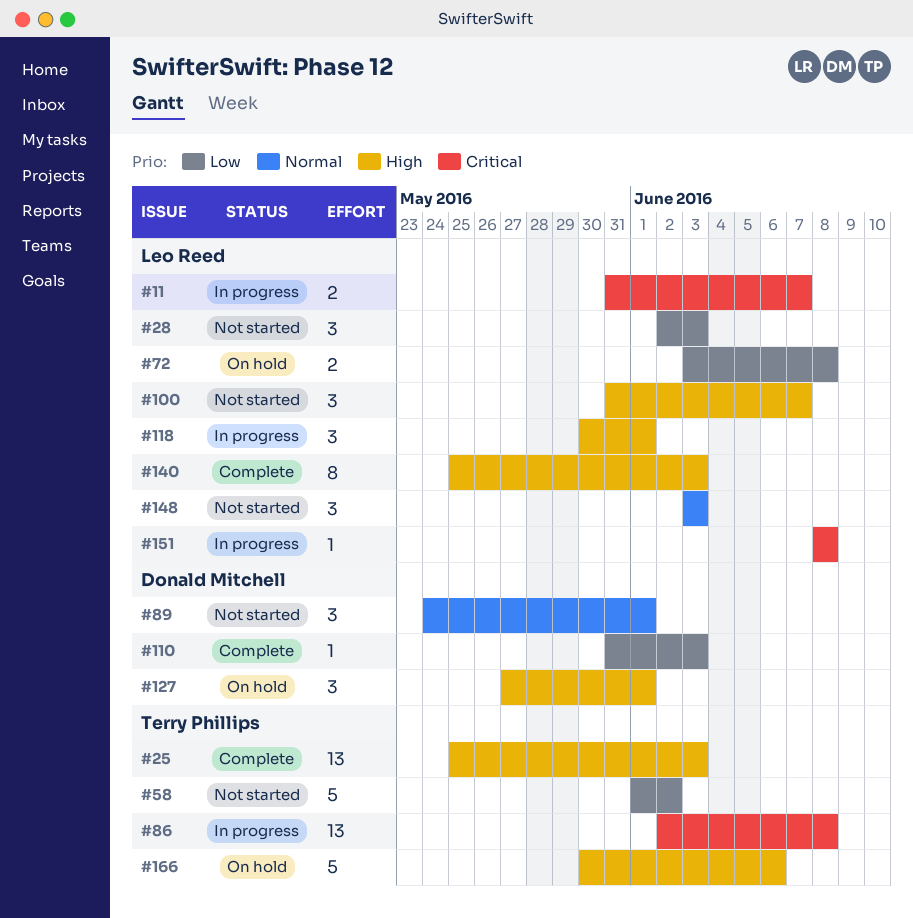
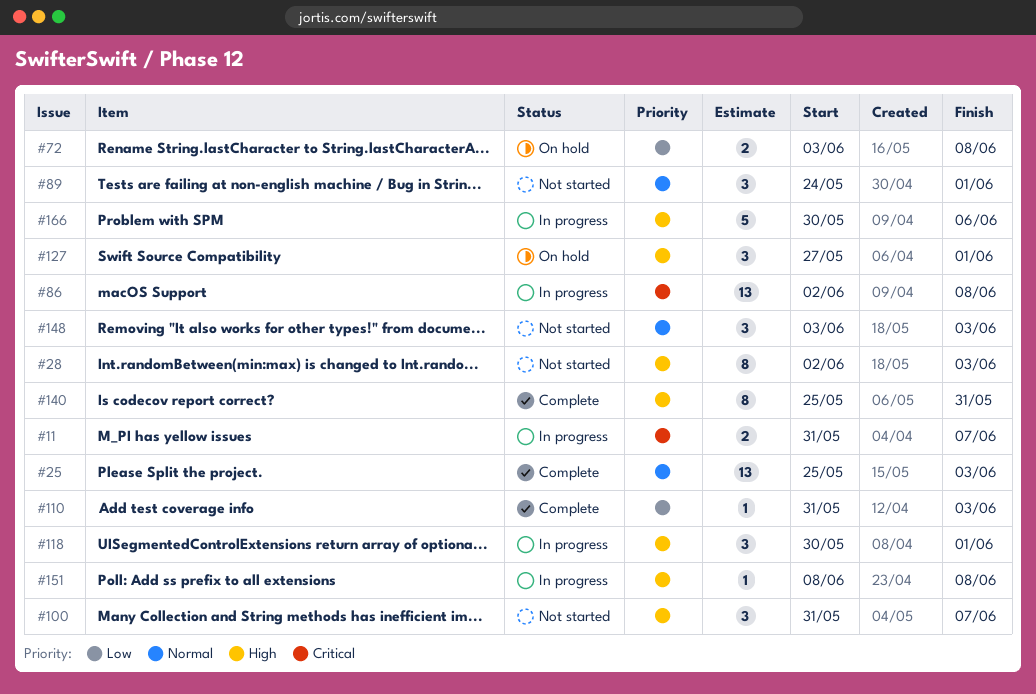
#25, priority: High -> Normal
#28, priority: Low -> High
#28, estimate: 3 -> 8
#58: present -> none
#140, due: Jun 3 -> May 31
#151, priority: Critical -> High
#166, status: On hold -> In progress

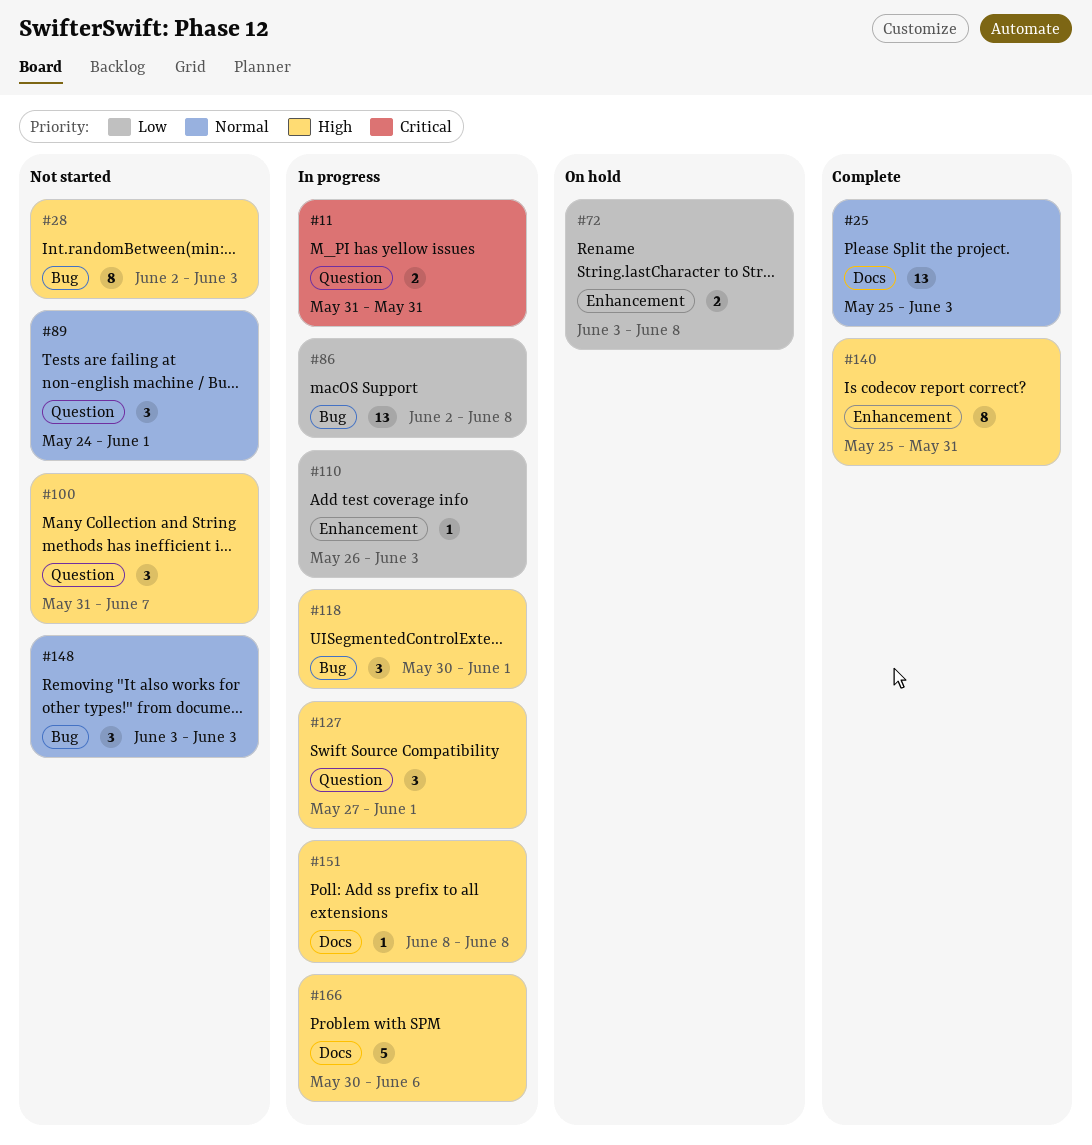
#11, due: Jun 7 -> May 31
#86, priority: Critical -> Low
#110, status: Complete -> In progress
#110, start: May 31 -> May 26
#127, status: On hold -> In progress

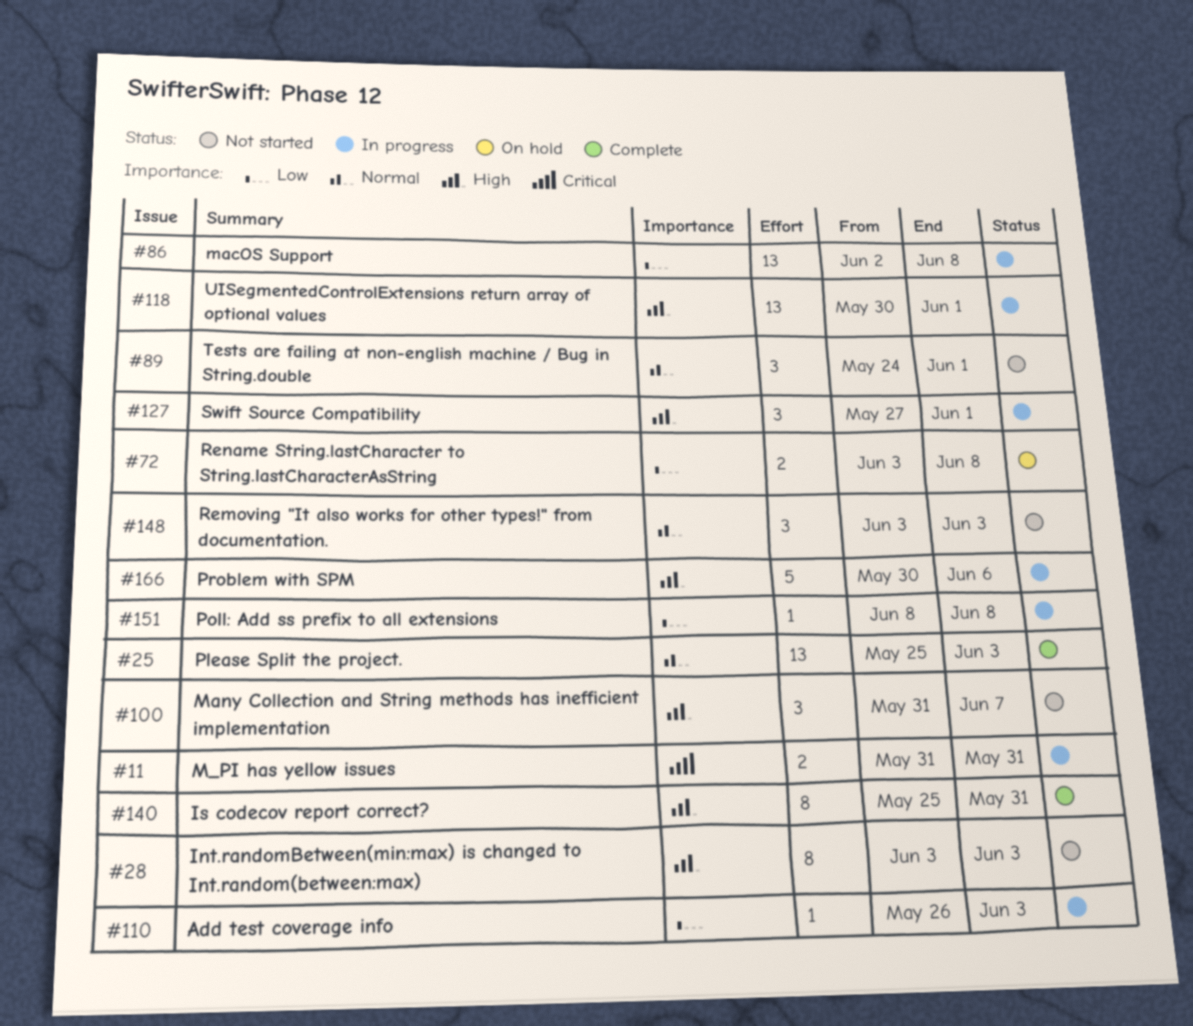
#28, start: Jun 2 -> Jun 3
#118, estimate: 3 -> 13
#151, priority: High -> Low

